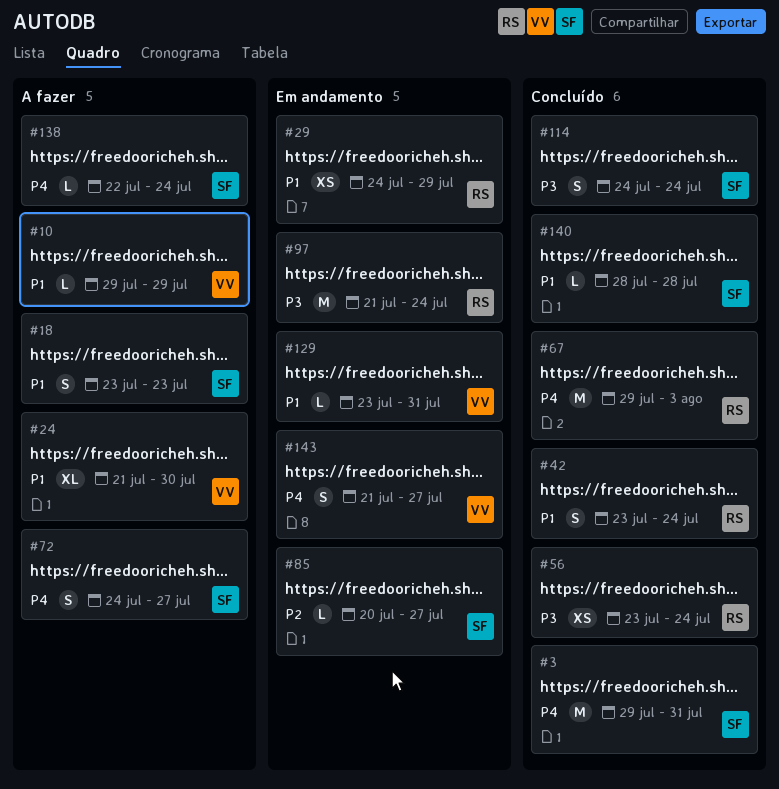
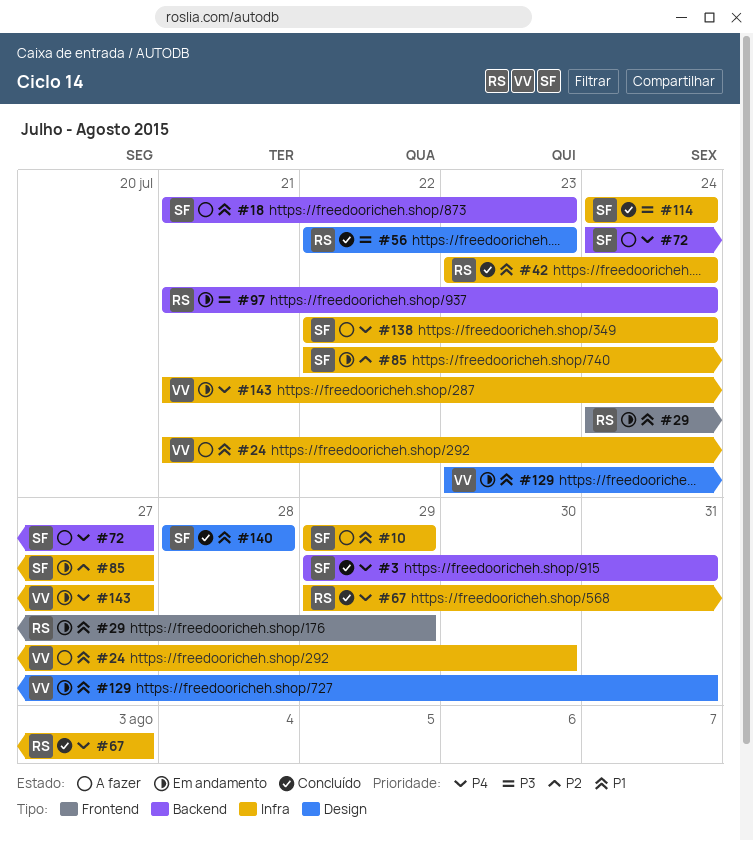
#10, owner: VV -> SF
#18, start: Jul 23 -> Jul 21
#56, start: Jul 23 -> Jul 22
#56, due: Jul 24 -> Jul 23
#85, start: Jul 20 -> Jul 22

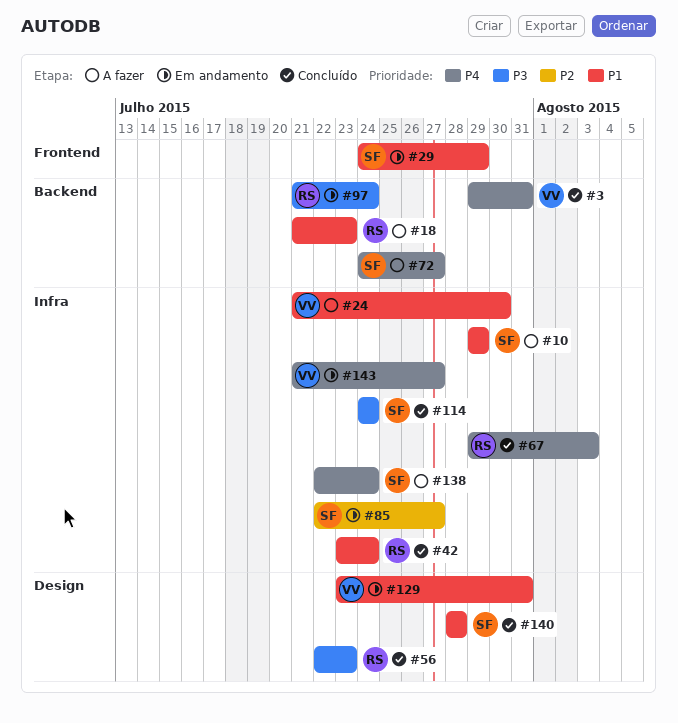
#3, owner: SF -> VV
#18, owner: SF -> RS
#29, owner: RS -> SF

